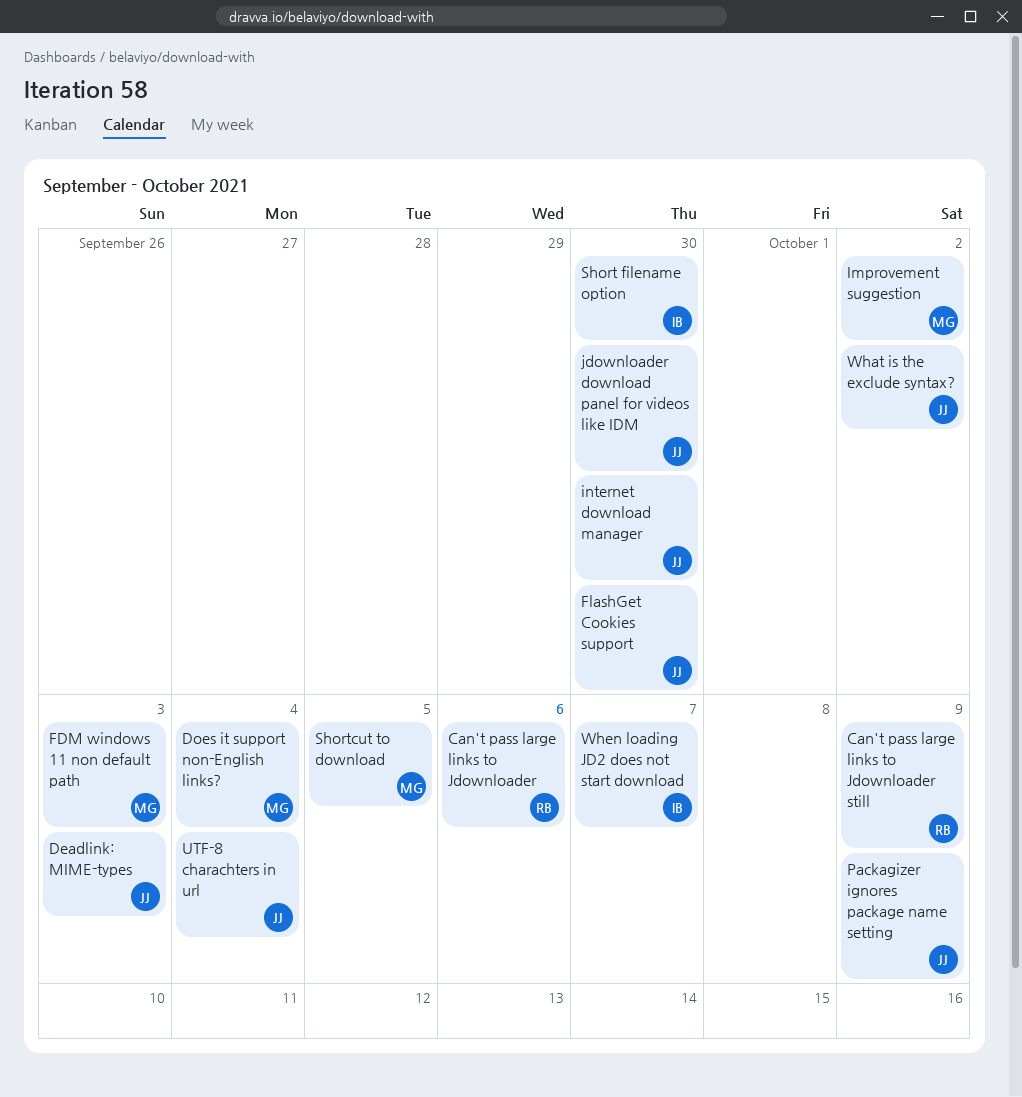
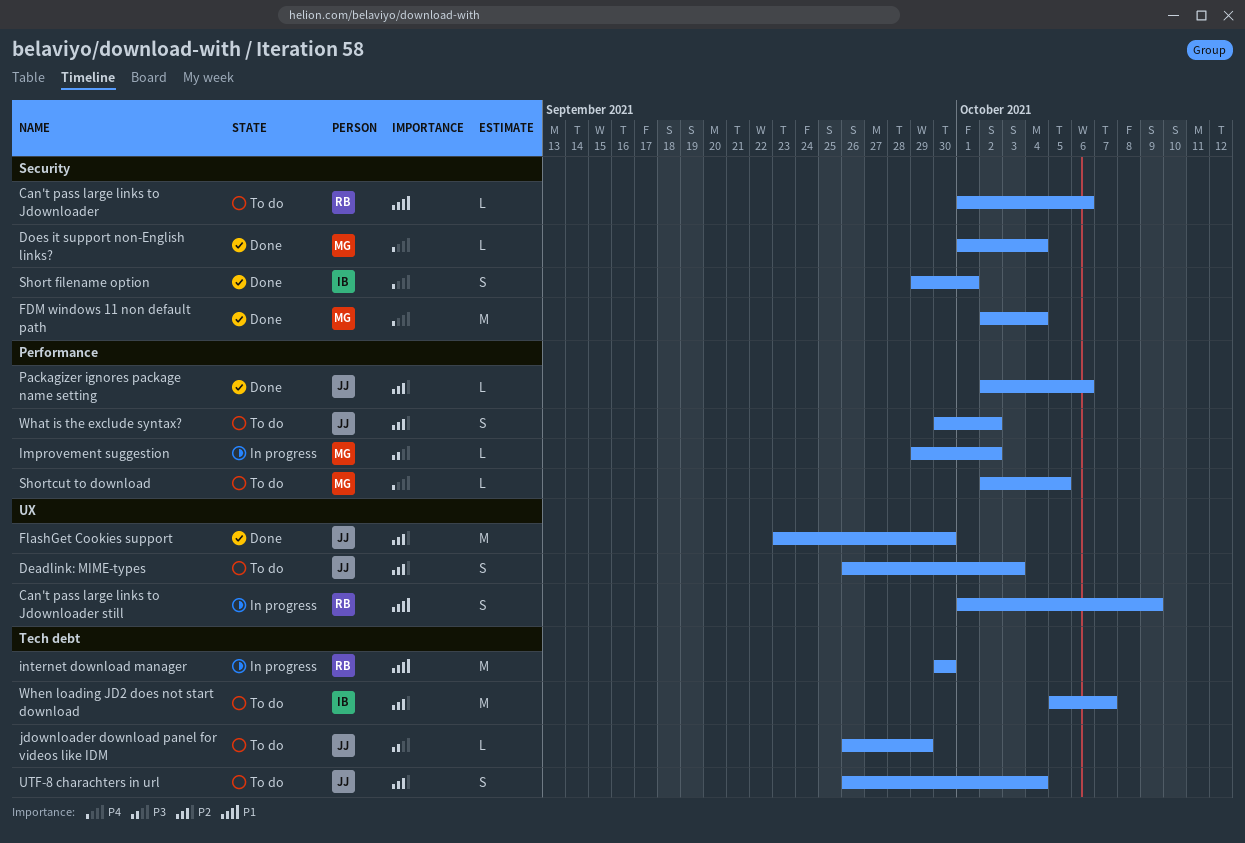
FDM windows 11 non default path, due: Oct 3 -> Oct 4
internet download manager, owner: JJ -> RB
jdownloader download panel for videos like IDM, due: Sep 30 -> Sep 29
Packagizer ignores package name setting, due: Oct 9 -> Oct 6
Short filename option, due: Sep 30 -> Oct 1

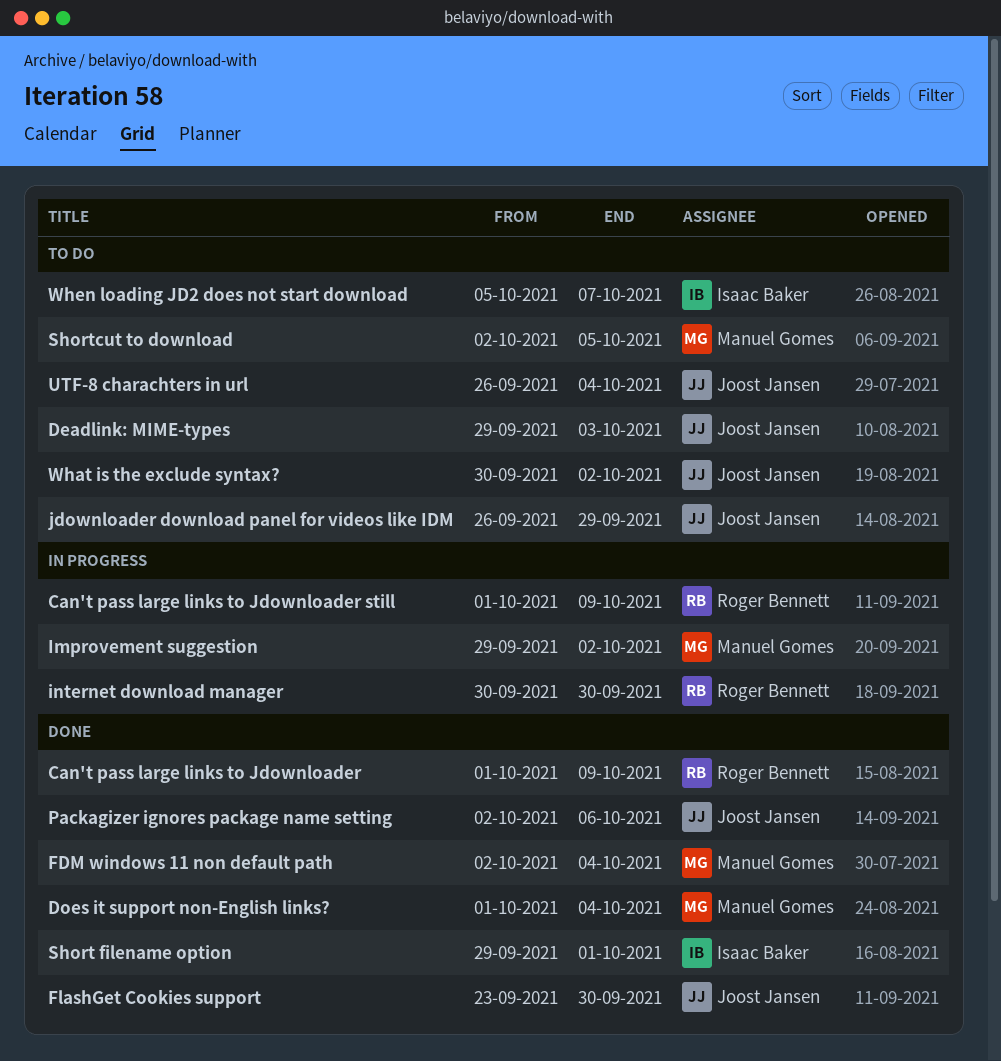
Can't pass large links to Jdownloader, status: To do -> Done
Can't pass large links to Jdownloader, due: Oct 6 -> Oct 9
Deadlink: MIME-types, start: Sep 26 -> Sep 29

